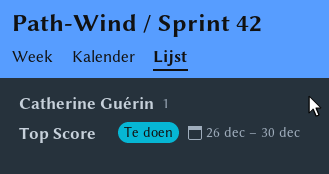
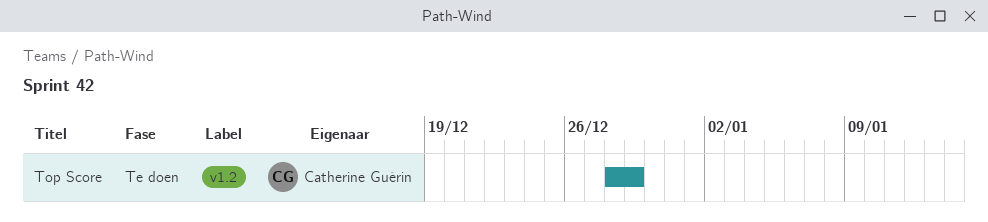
Top Score, start: Dec 26 -> Dec 28
Top Score, due: Dec 30 -> Dec 29

